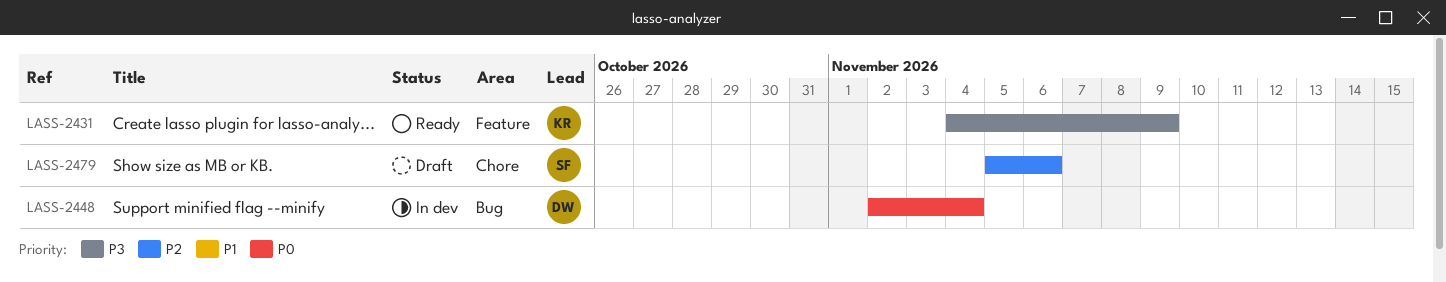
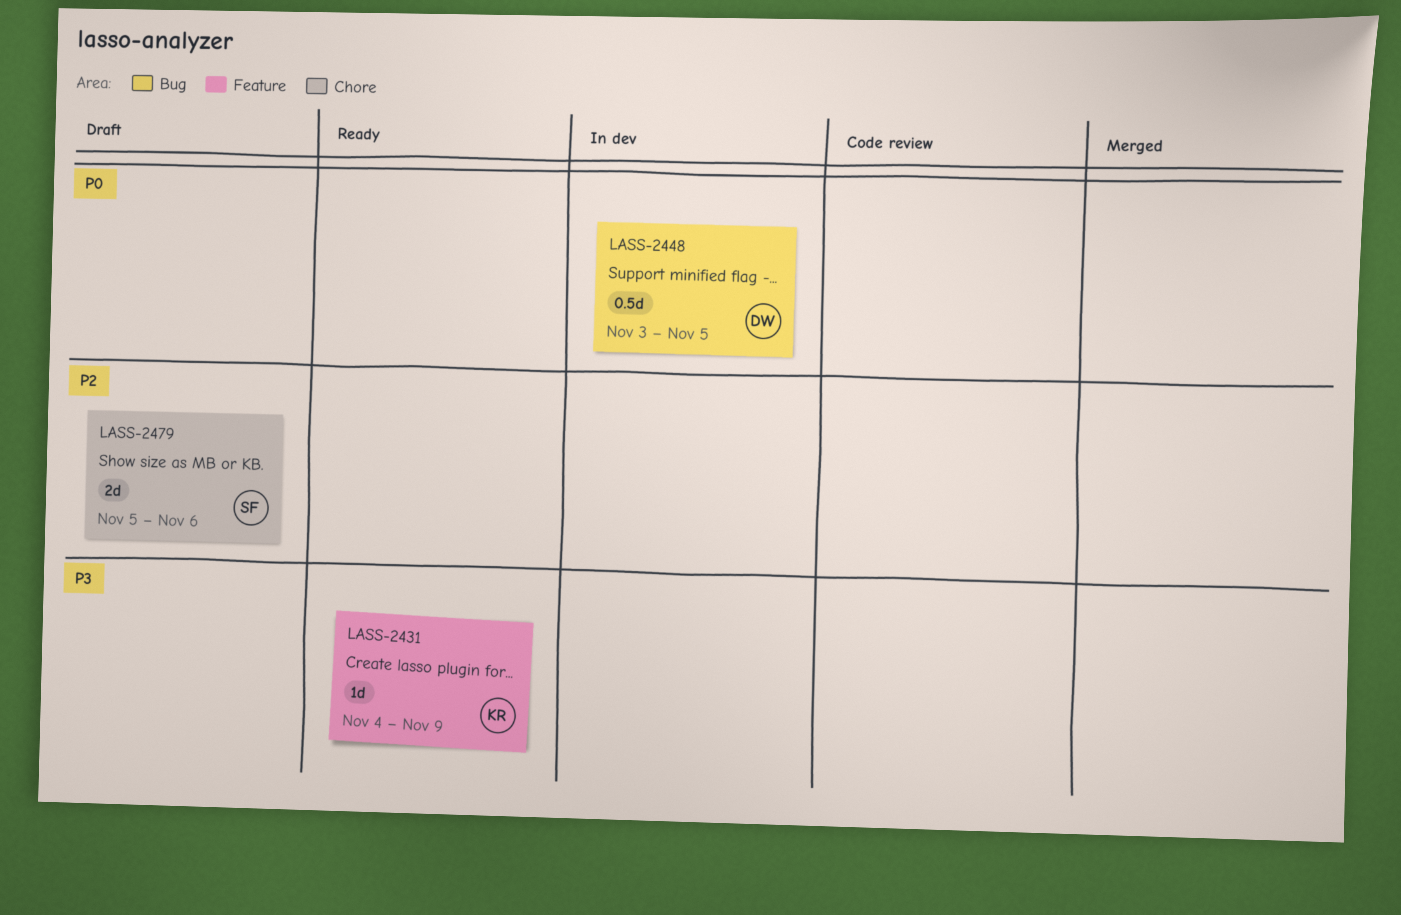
LASS-2448, start: Nov 2 -> Nov 3
LASS-2448, due: Nov 4 -> Nov 5

